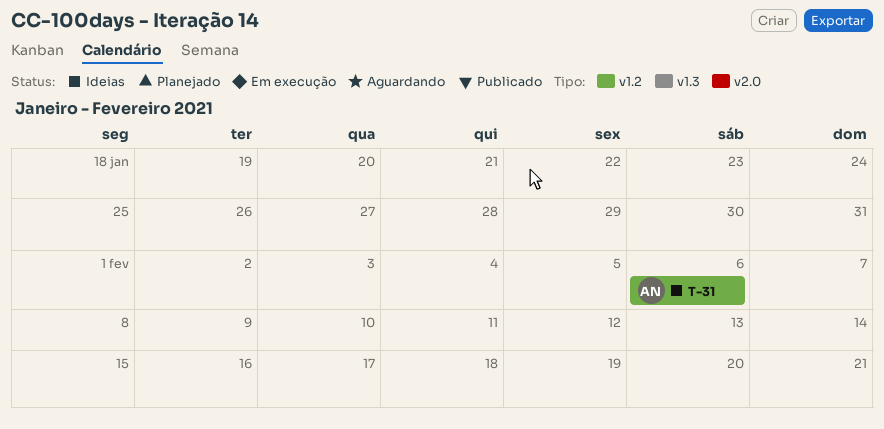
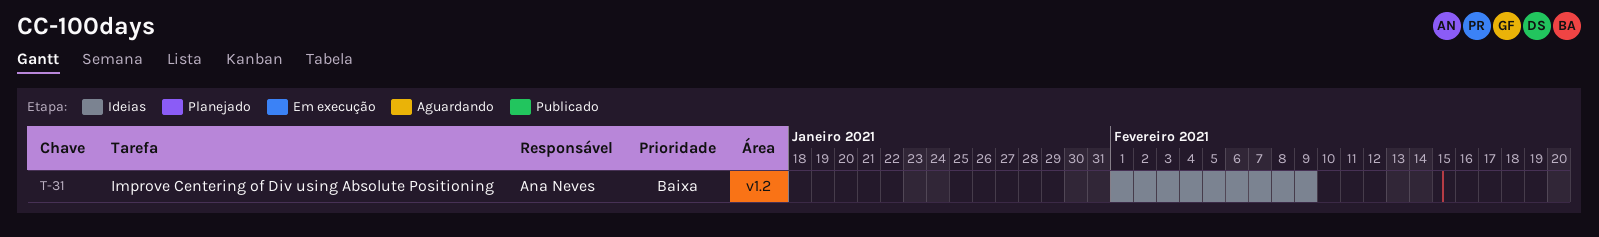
T-31, start: Feb 6 -> Feb 1
T-31, due: Feb 6 -> Feb 9

